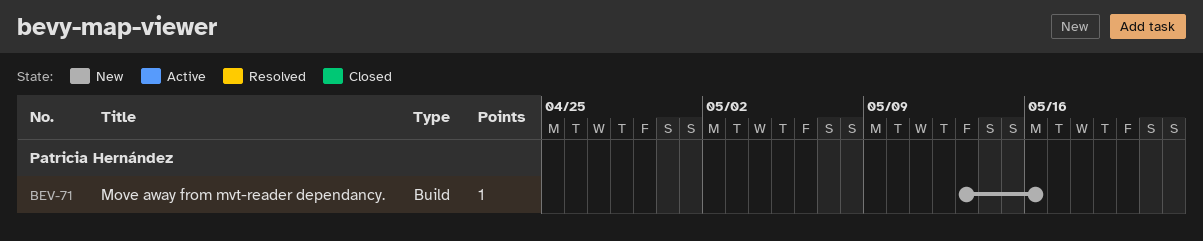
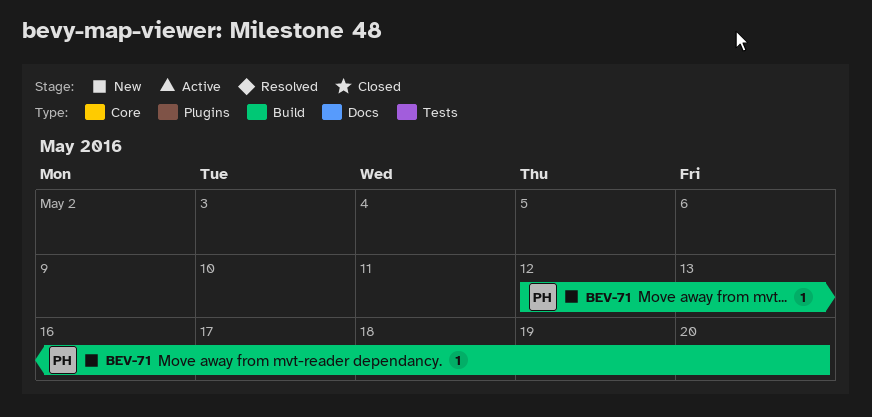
BEV-71, start: May 13 -> May 12
BEV-71, due: May 16 -> May 20

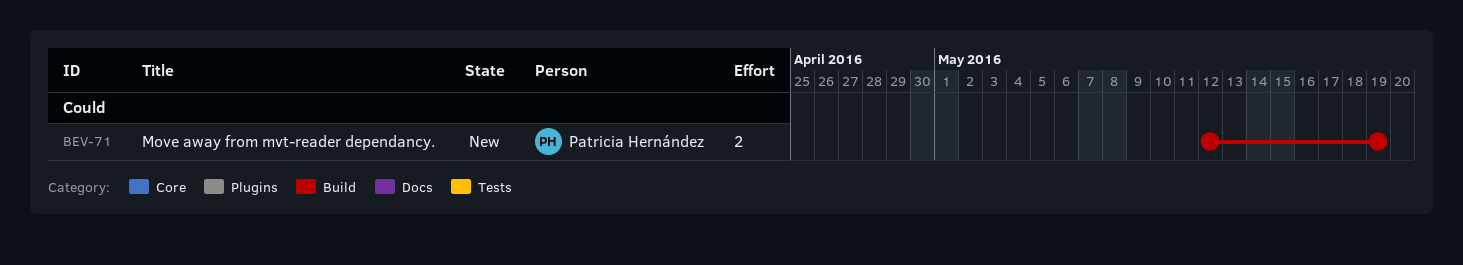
BEV-71, estimate: 1 -> 2
BEV-71, due: May 20 -> May 19

